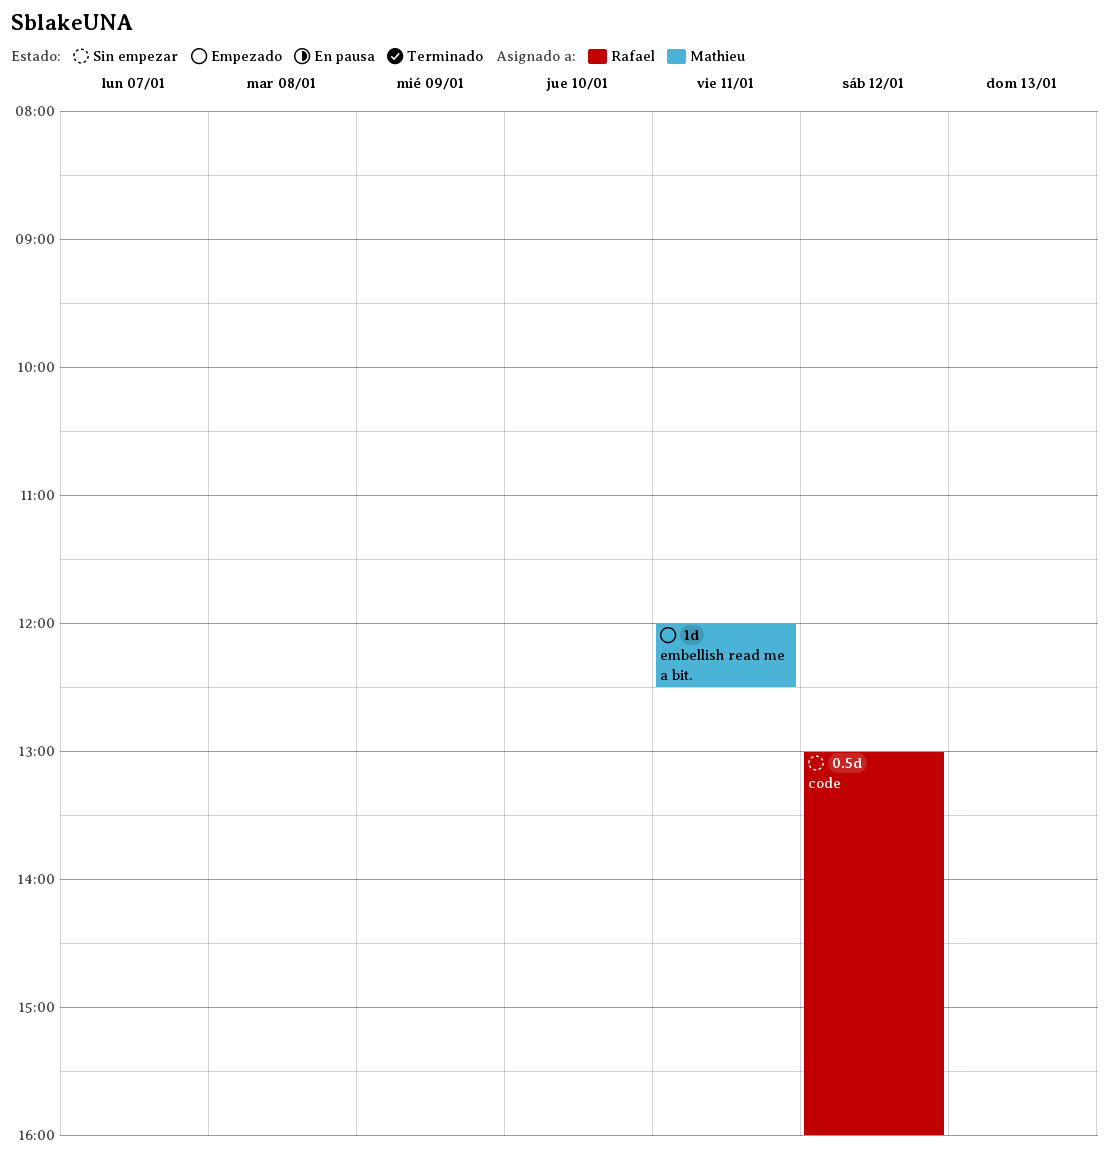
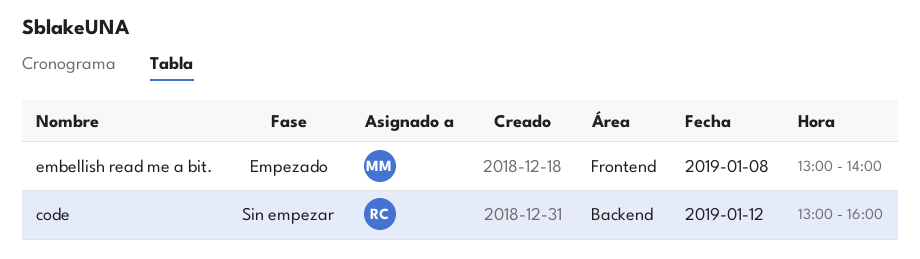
embellish read me a bit., day: Jan 11 -> Jan 8
embellish read me a bit., begins: 12:00 -> 13:00
embellish read me a bit., ends: 12:30 -> 14:00

